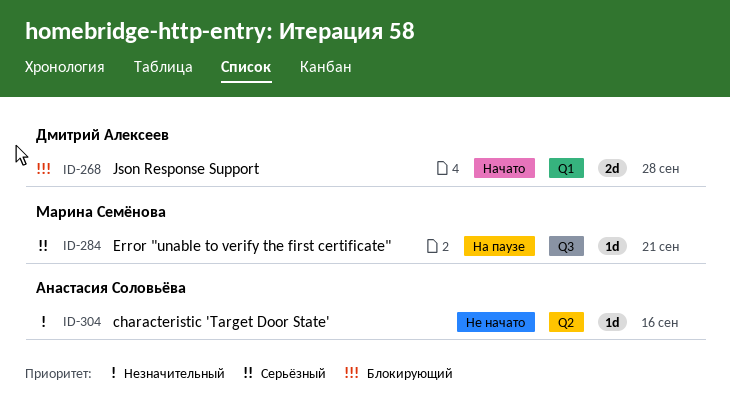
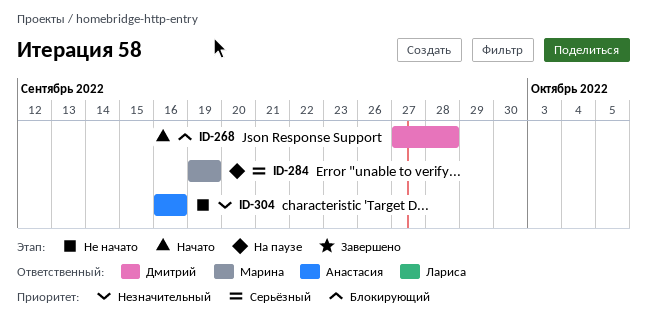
ID-284, due: Sep 21 -> Sep 19

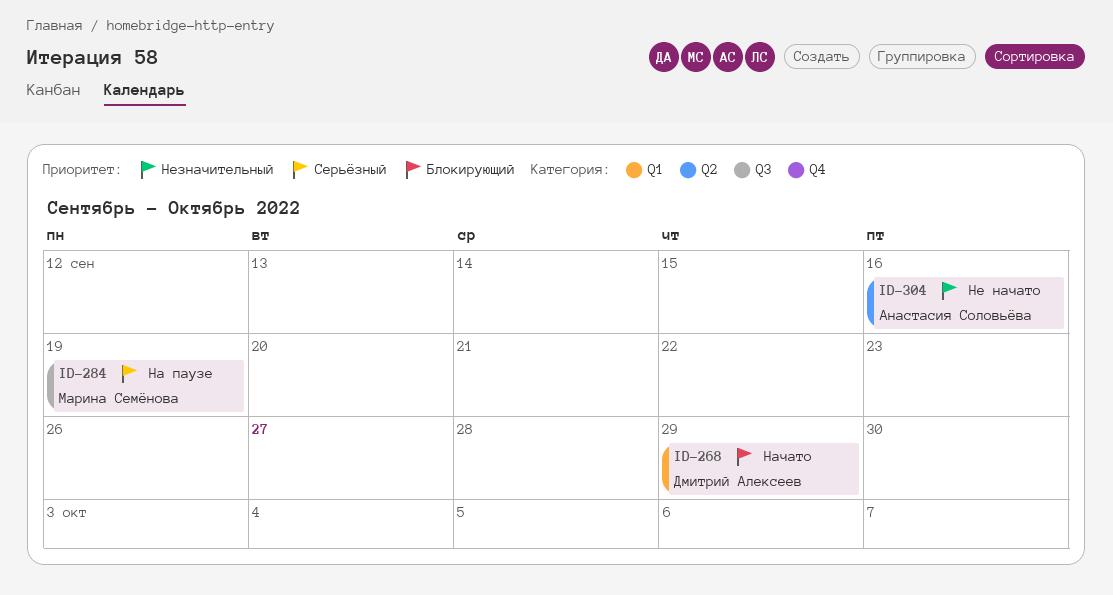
ID-268, due: Sep 28 -> Sep 29

